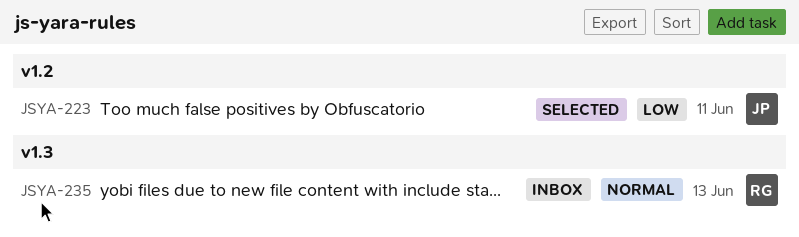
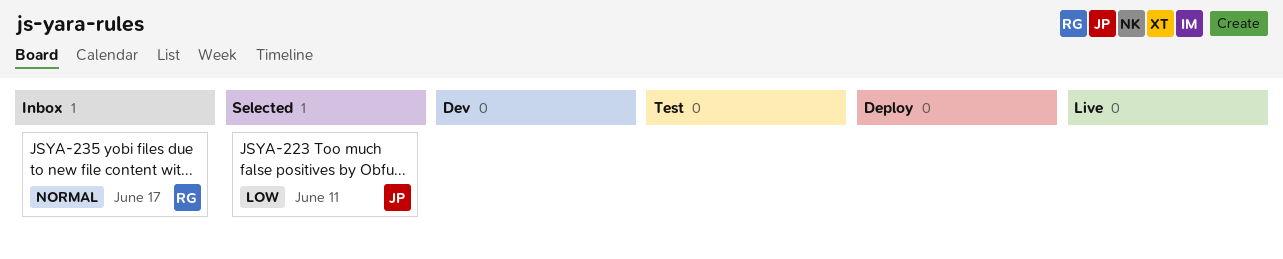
JSYA-235, due: Jun 13 -> Jun 17

